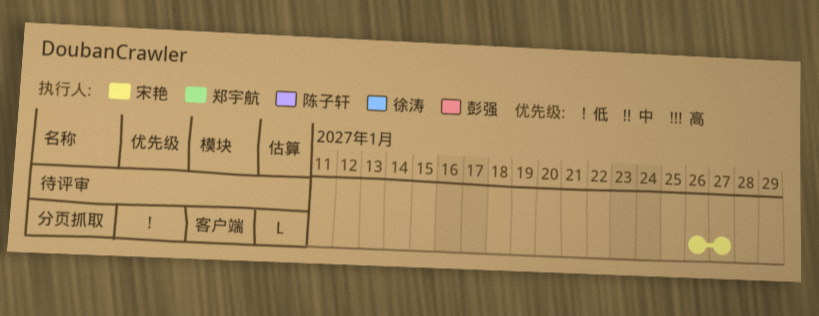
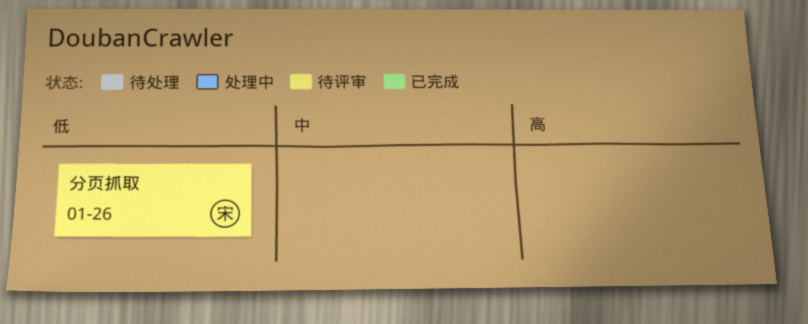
分页抓取, due: Jan 27 -> Jan 26

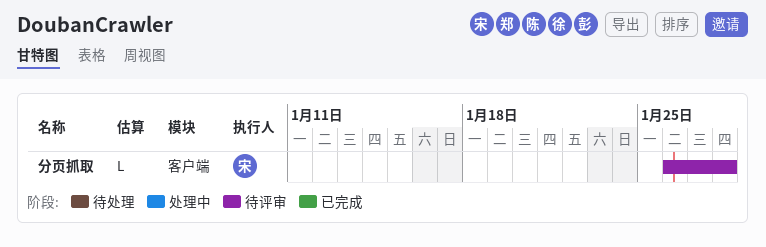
分页抓取, due: Jan 26 -> Jan 28

